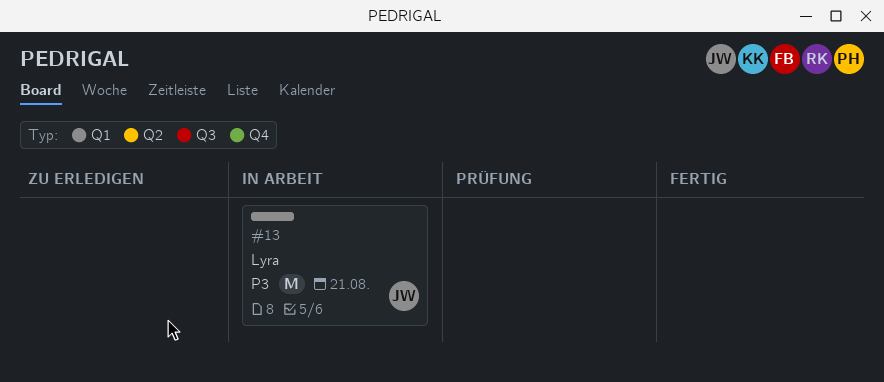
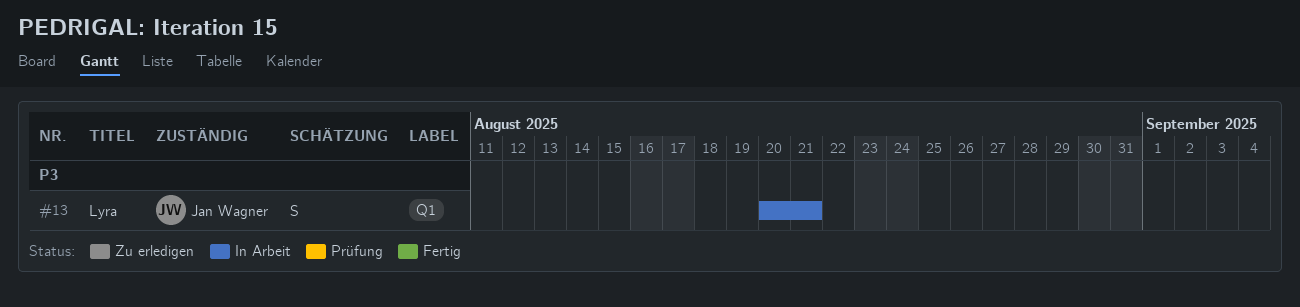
#13, estimate: M -> S

